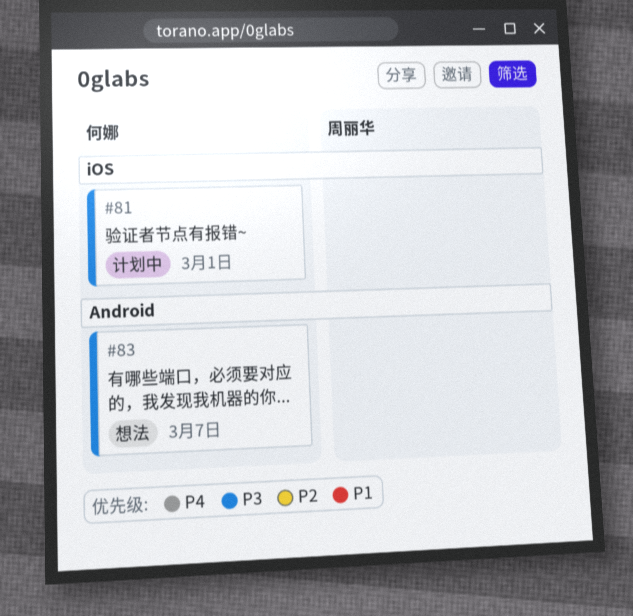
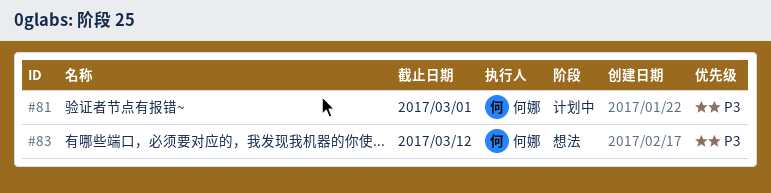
#83, due: Mar 7 -> Mar 12

